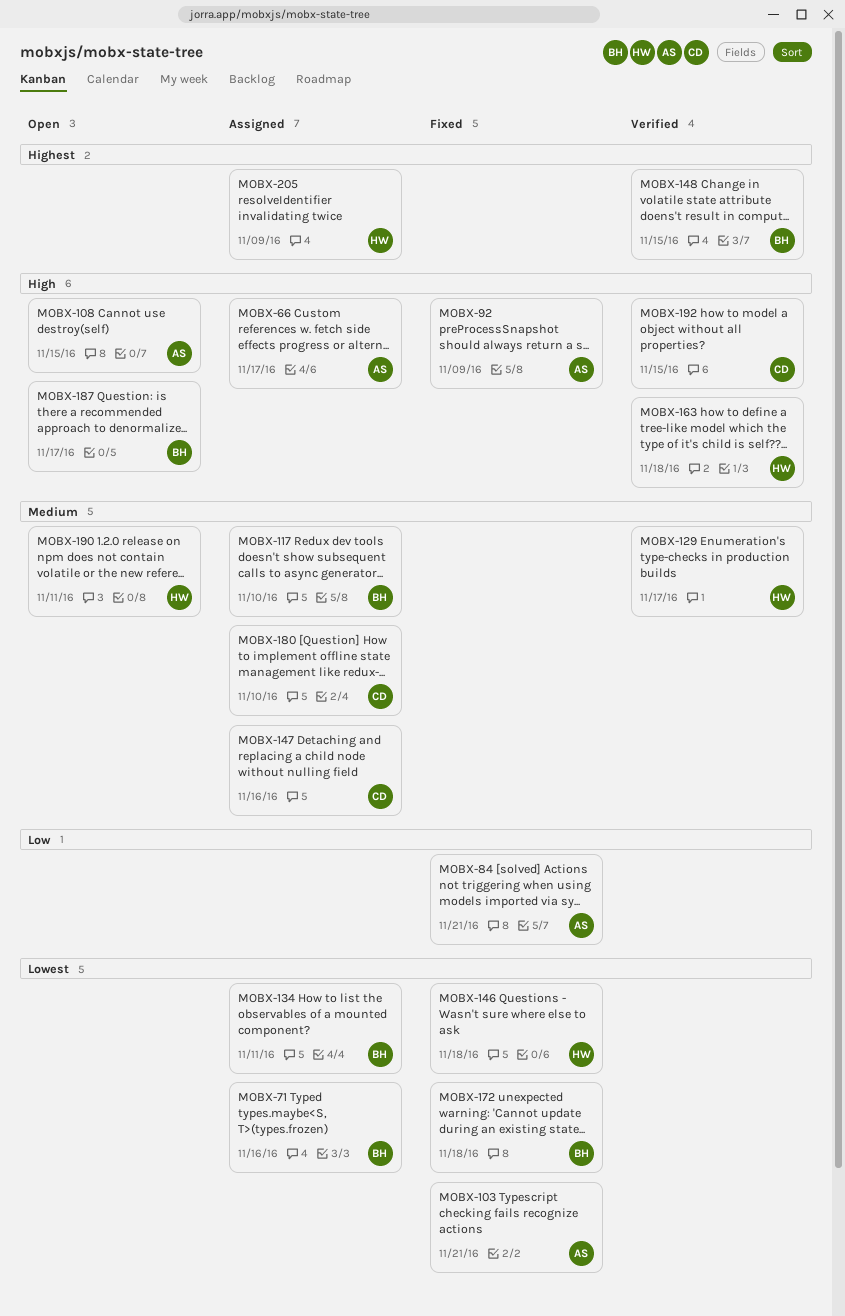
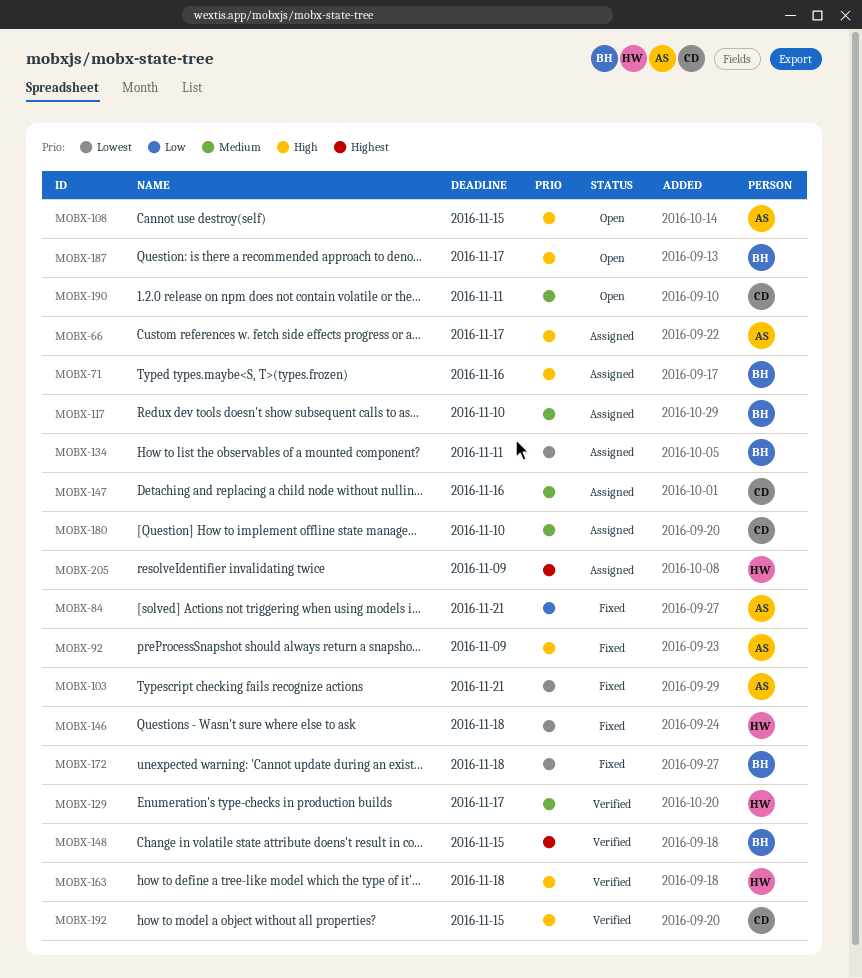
MOBX-71, priority: Lowest -> High
MOBX-190, owner: HW -> CD

